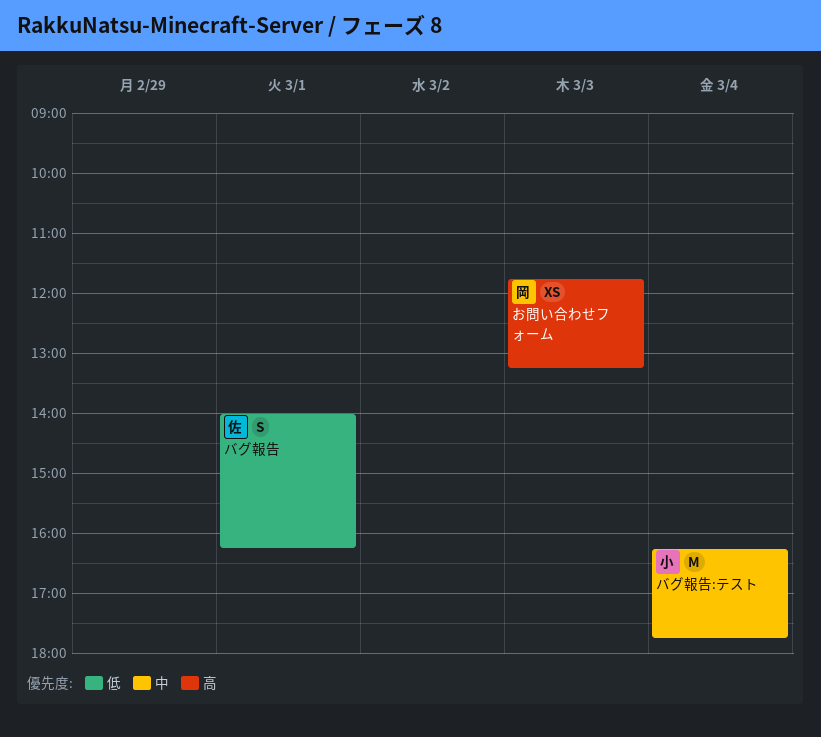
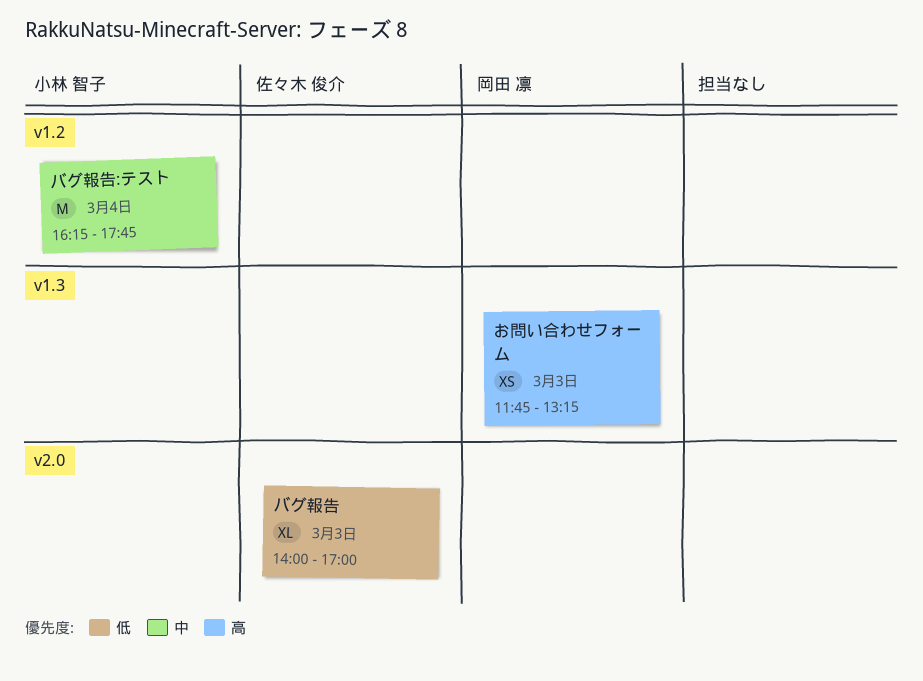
バグ報告, estimate: S -> XL
バグ報告, day: Mar 1 -> Mar 3
バグ報告, ends: 16:15 -> 17:00

